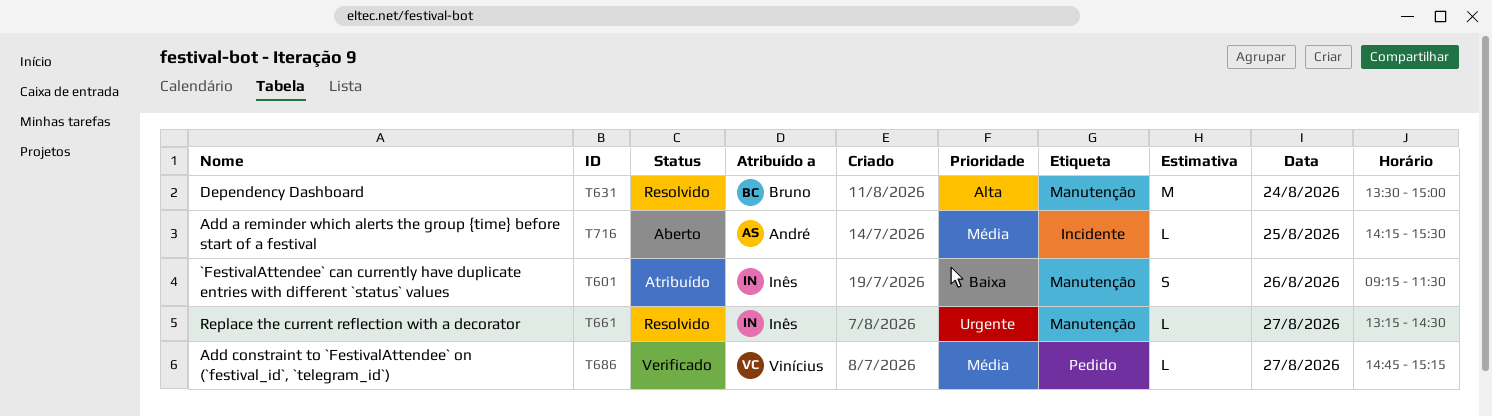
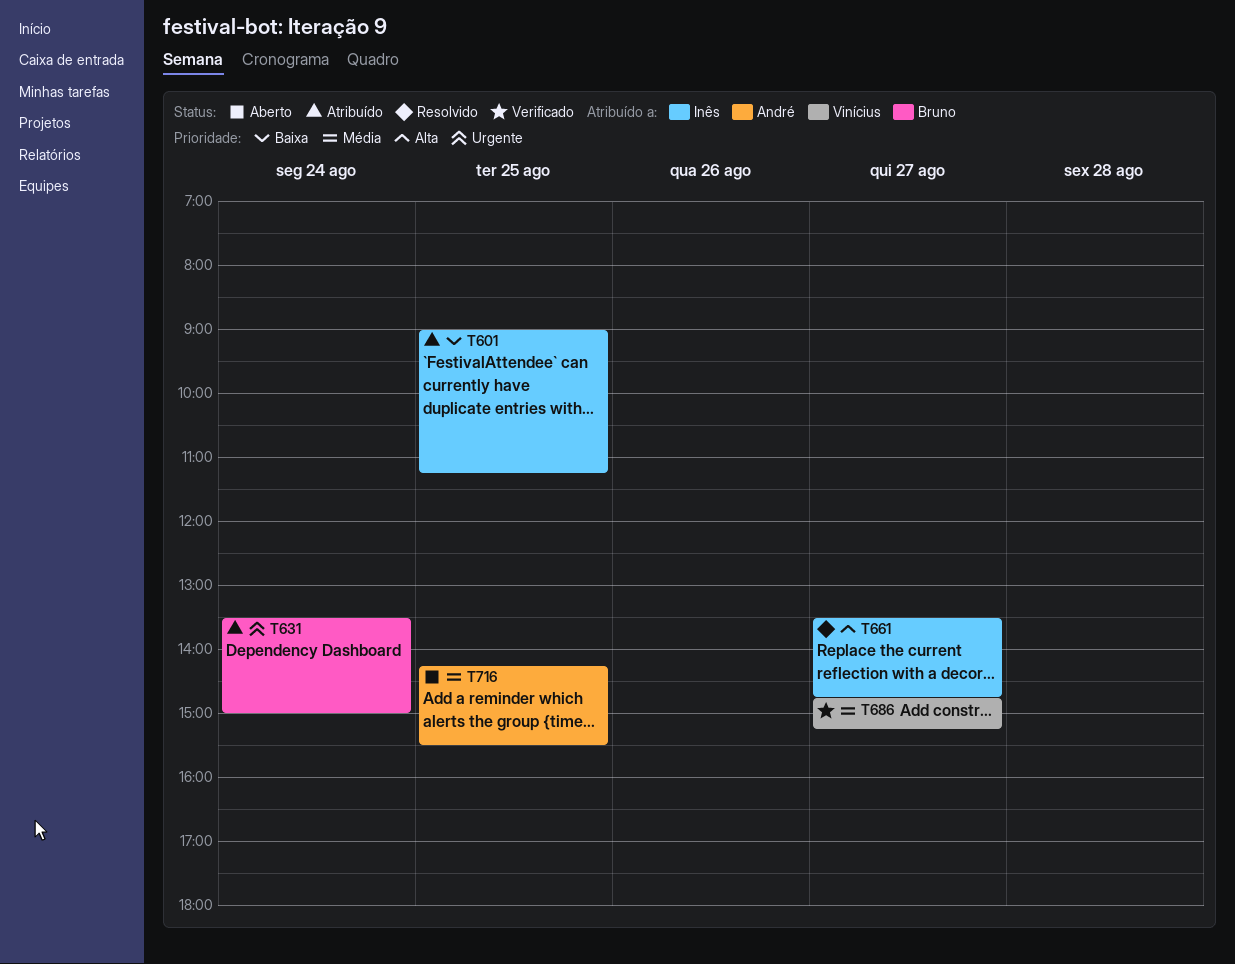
T601, day: Aug 26 -> Aug 25
T601, begins: 09:15 -> 09:00
T601, ends: 11:30 -> 11:15
T631, status: Resolvido -> Atribuído
T631, priority: Alta -> Urgente
T661, priority: Urgente -> Alta
T661, begins: 13:15 -> 13:30
T661, ends: 14:30 -> 14:45

